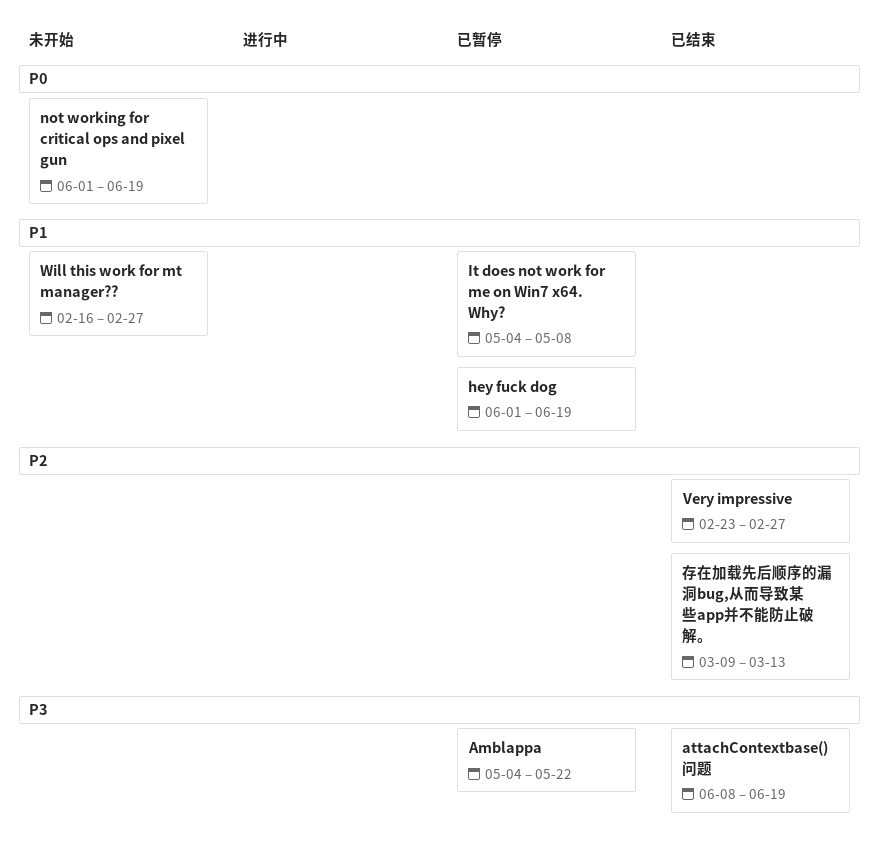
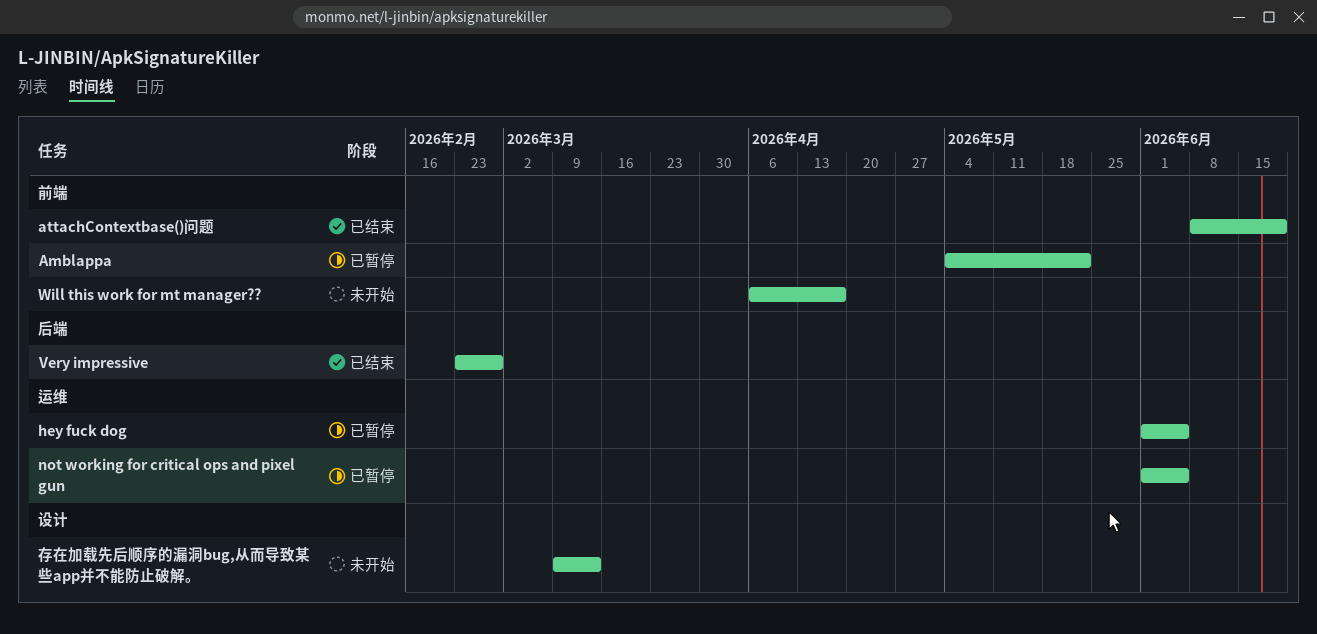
hey fuck dog, due: Jun 19 -> Jun 5
It does not work for me on Win7 x64. Why?: present -> none
not working for critical ops and pixel gun, status: 未开始 -> 已暂停
not working for critical ops and pixel gun, due: Jun 19 -> Jun 5
Will this work for mt manager??, start: Feb 16 -> Apr 6
Will this work for mt manager??, due: Feb 27 -> Apr 17
存在加载先后顺序的漏洞bug,从而导致某些app并不能防止破解。, status: 已结束 -> 未开始

